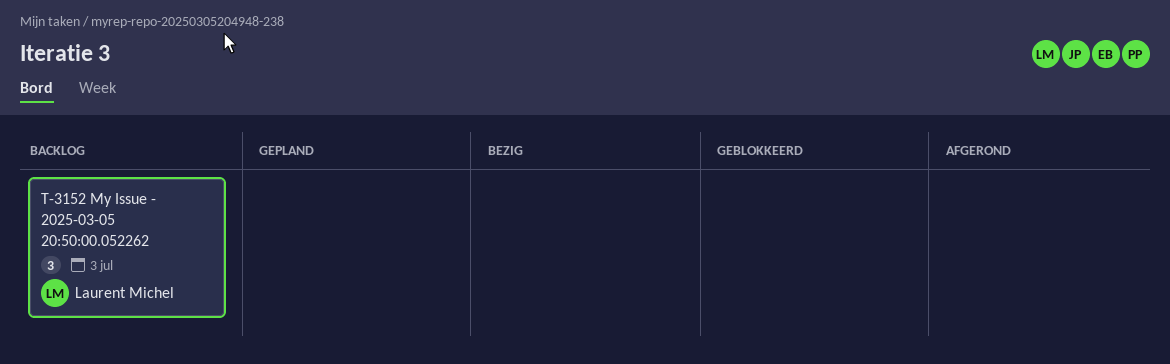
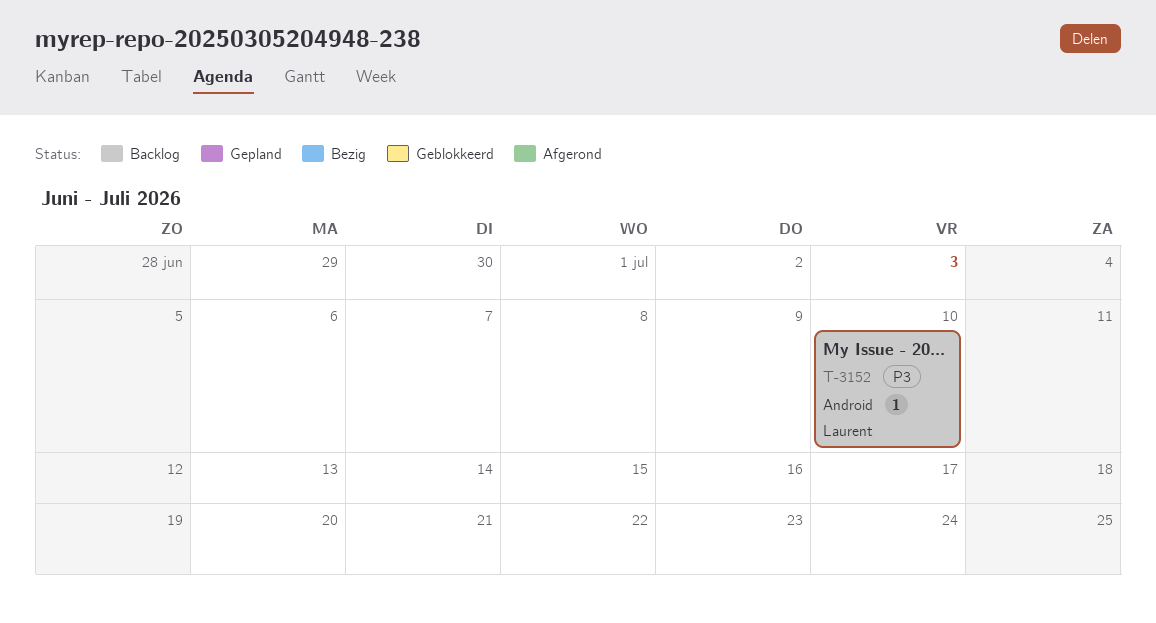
T-3152, estimate: 3 -> 1
T-3152, due: Jul 3 -> Jul 10

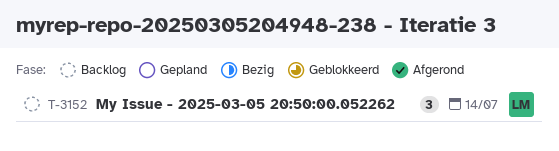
T-3152, estimate: 1 -> 3
T-3152, due: Jul 10 -> Jul 14

